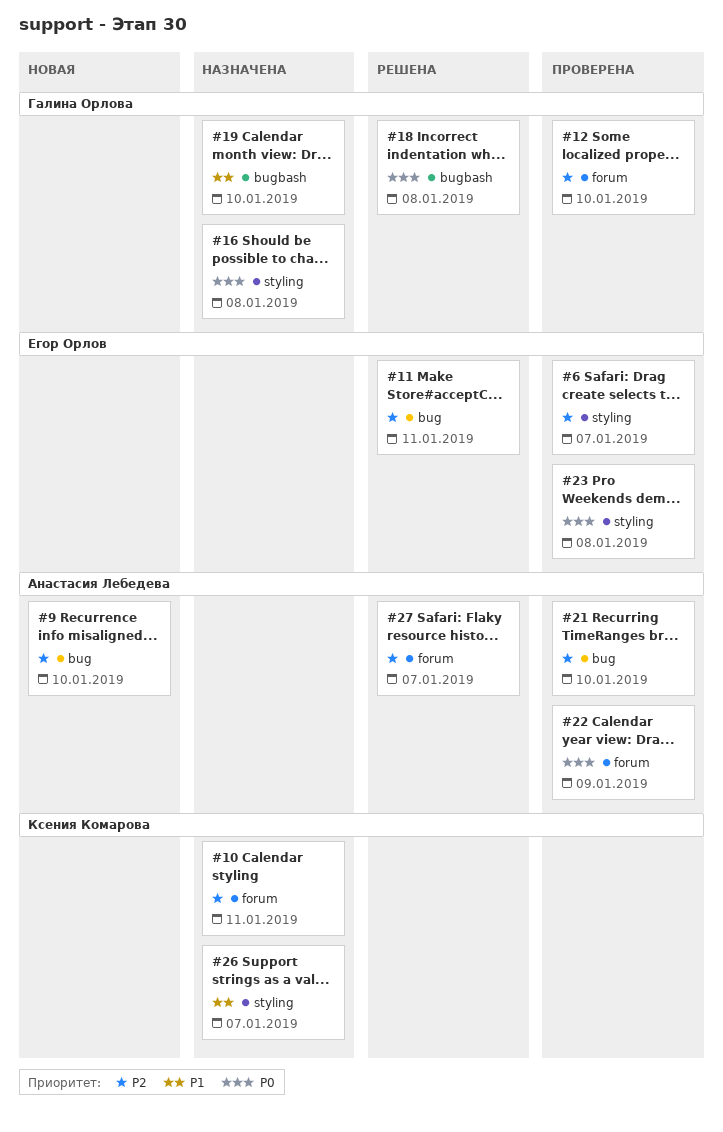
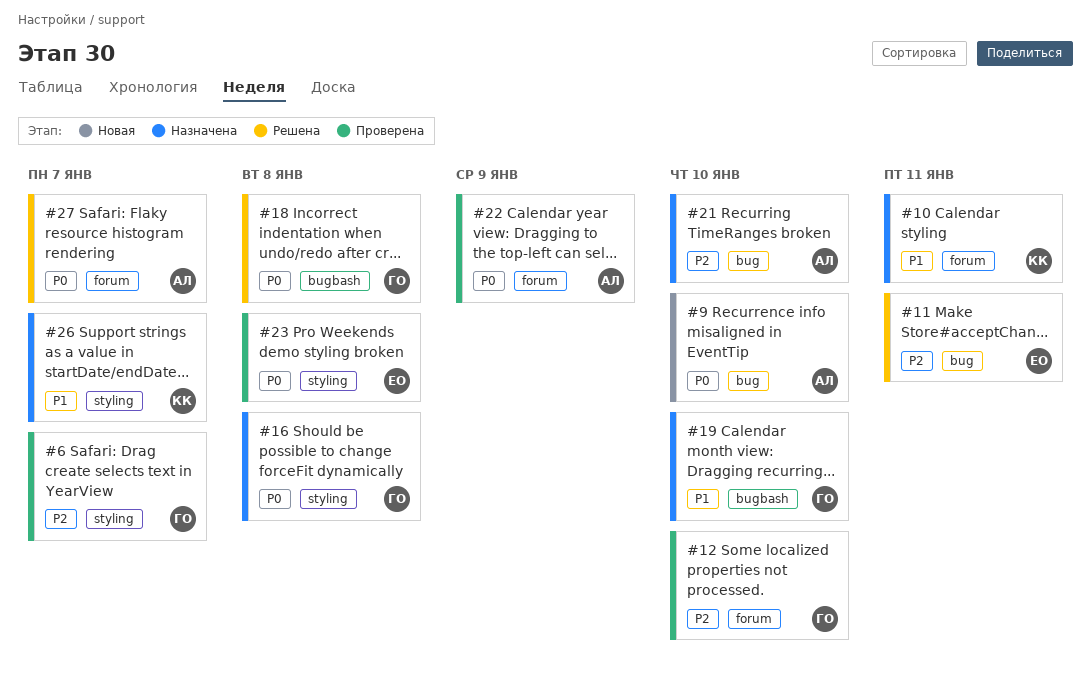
#6, owner: Егор Орлов -> Галина Орлова
#9, priority: P2 -> P0
#10, priority: P2 -> P1
#21, status: Проверена -> Назначена
#27, priority: P2 -> P0

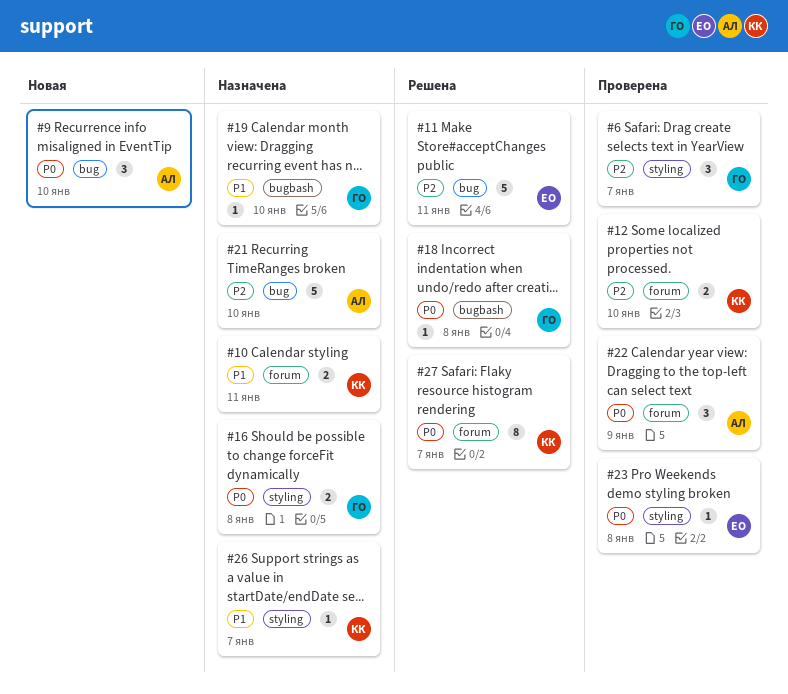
#12, owner: ГО -> КК
#27, owner: АЛ -> КК

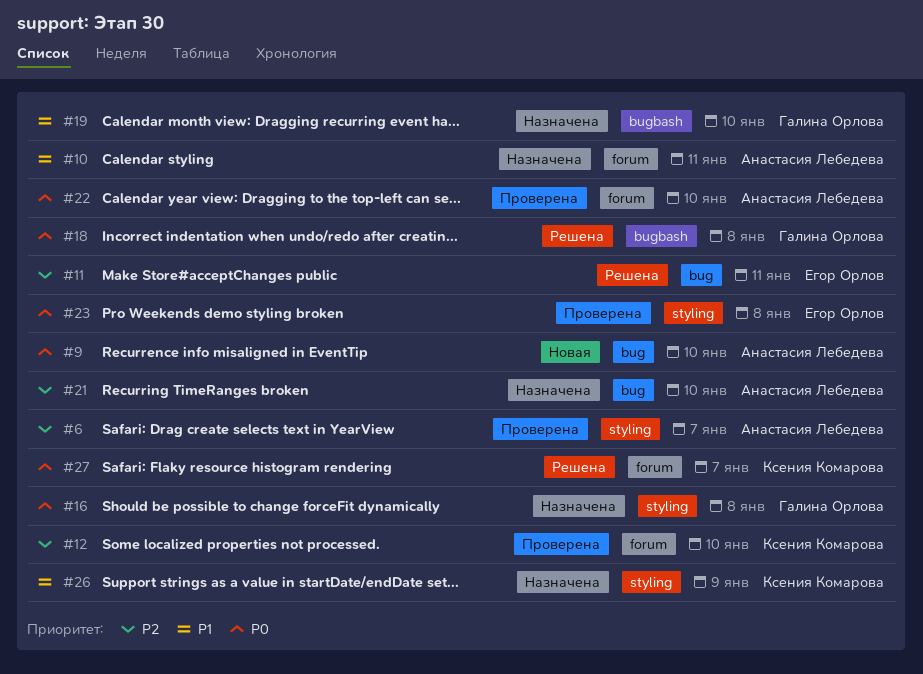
#6, owner: Галина Орлова -> Анастасия Лебедева
#10, owner: Ксения Комарова -> Анастасия Лебедева
#22, due: Jan 9 -> Jan 10
#26, due: Jan 7 -> Jan 9

